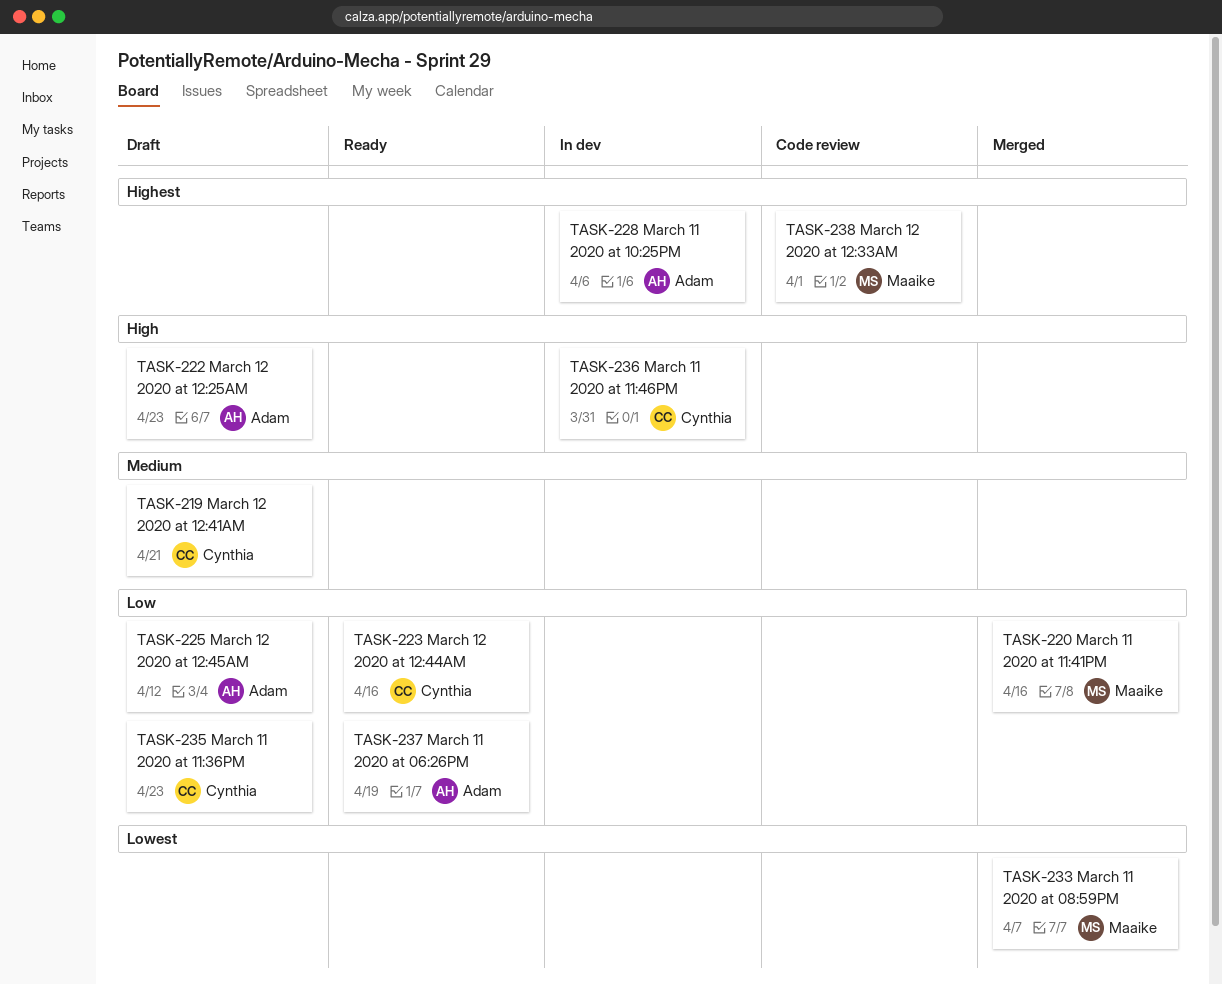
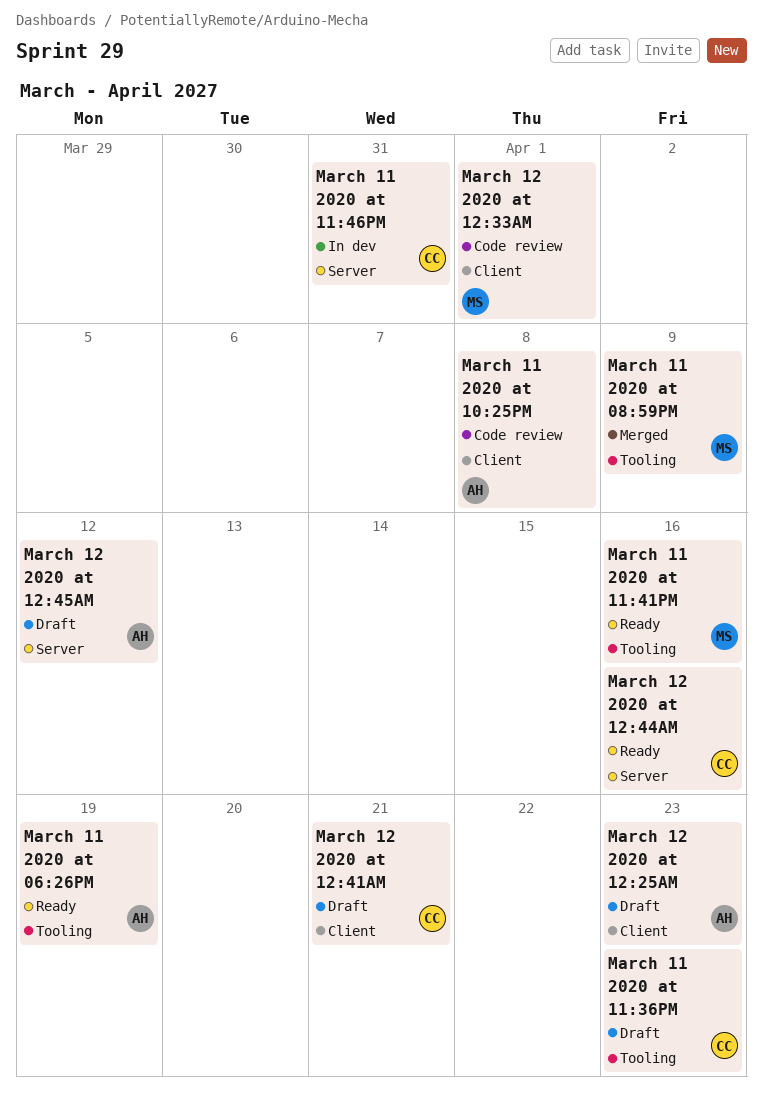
March 11 2020 at 08:59PM, due: Apr 7 -> Apr 9
March 11 2020 at 10:25PM, status: In dev -> Code review
March 11 2020 at 10:25PM, due: Apr 6 -> Apr 8
March 11 2020 at 11:41PM, status: Merged -> Ready

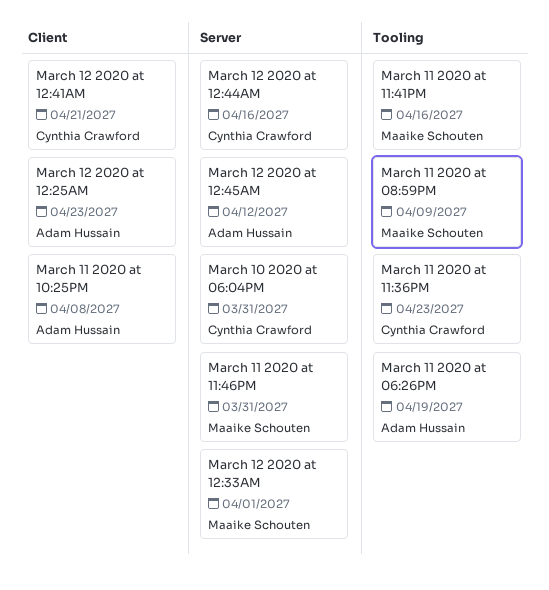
March 10 2020 at 06:04PM: none -> present
March 11 2020 at 11:46PM, owner: Cynthia Crawford -> Maaike Schouten
March 12 2020 at 12:33AM, label: Client -> Server

